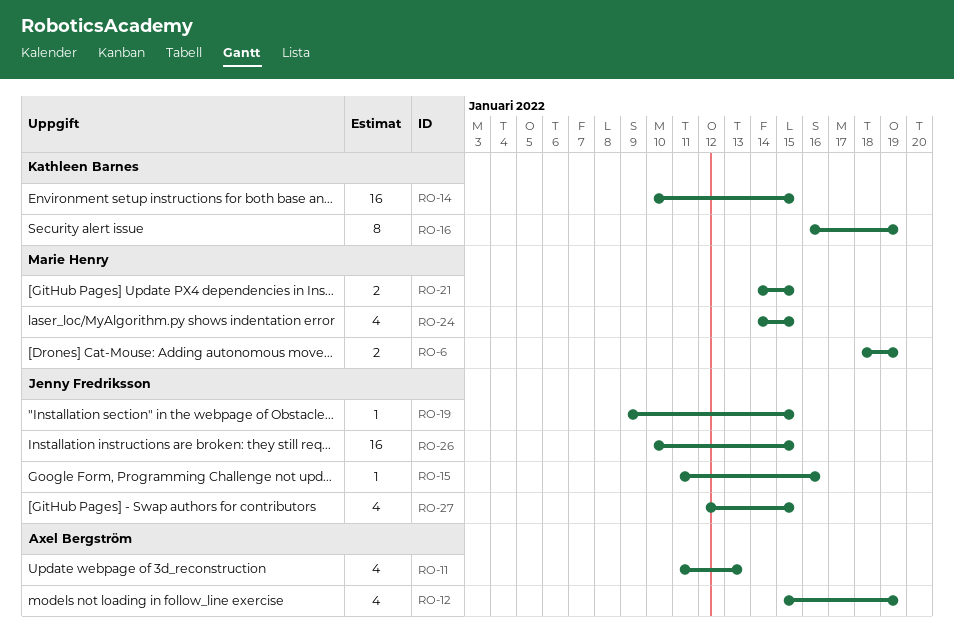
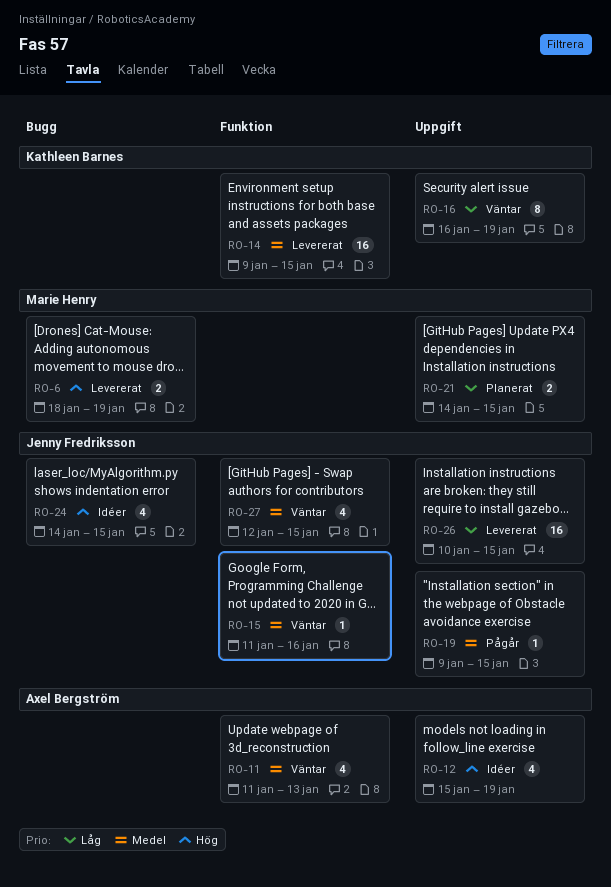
RO-14, start: Jan 10 -> Jan 9
RO-24, owner: Marie Henry -> Jenny Fredriksson

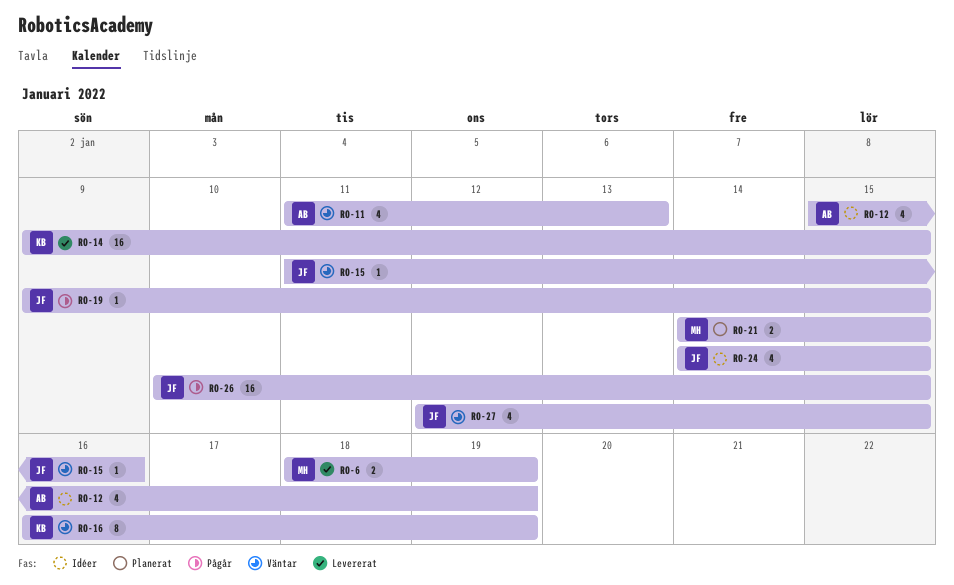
RO-26, status: Levererat -> Pågår

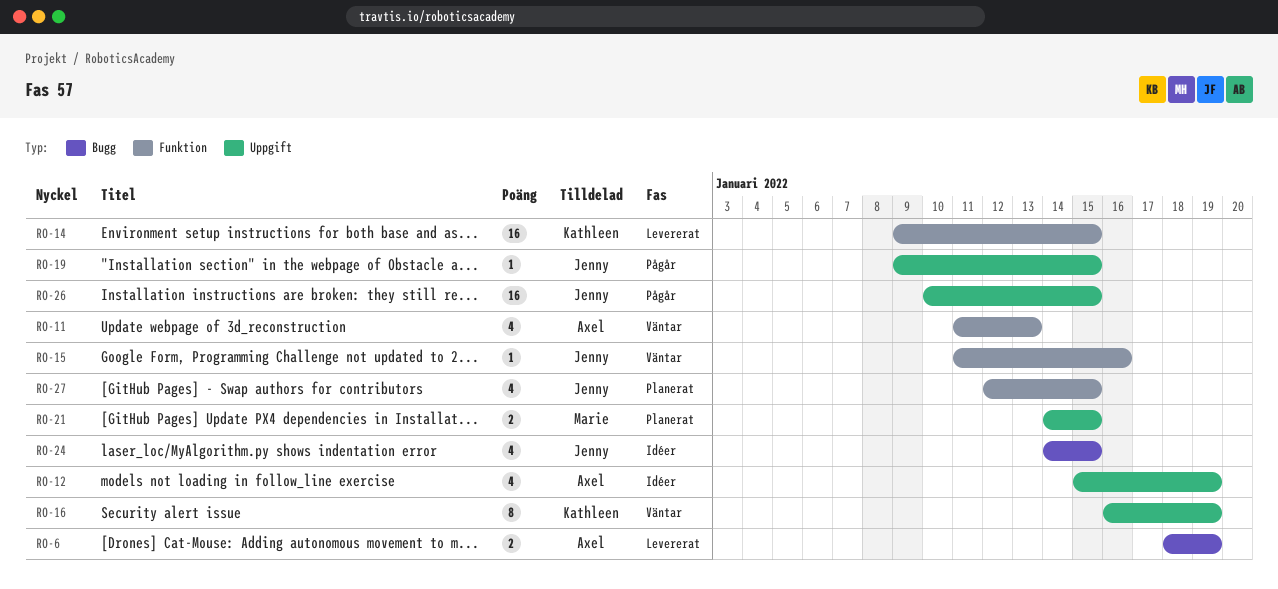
RO-6, owner: Marie -> Axel
RO-27, status: Väntar -> Planerat

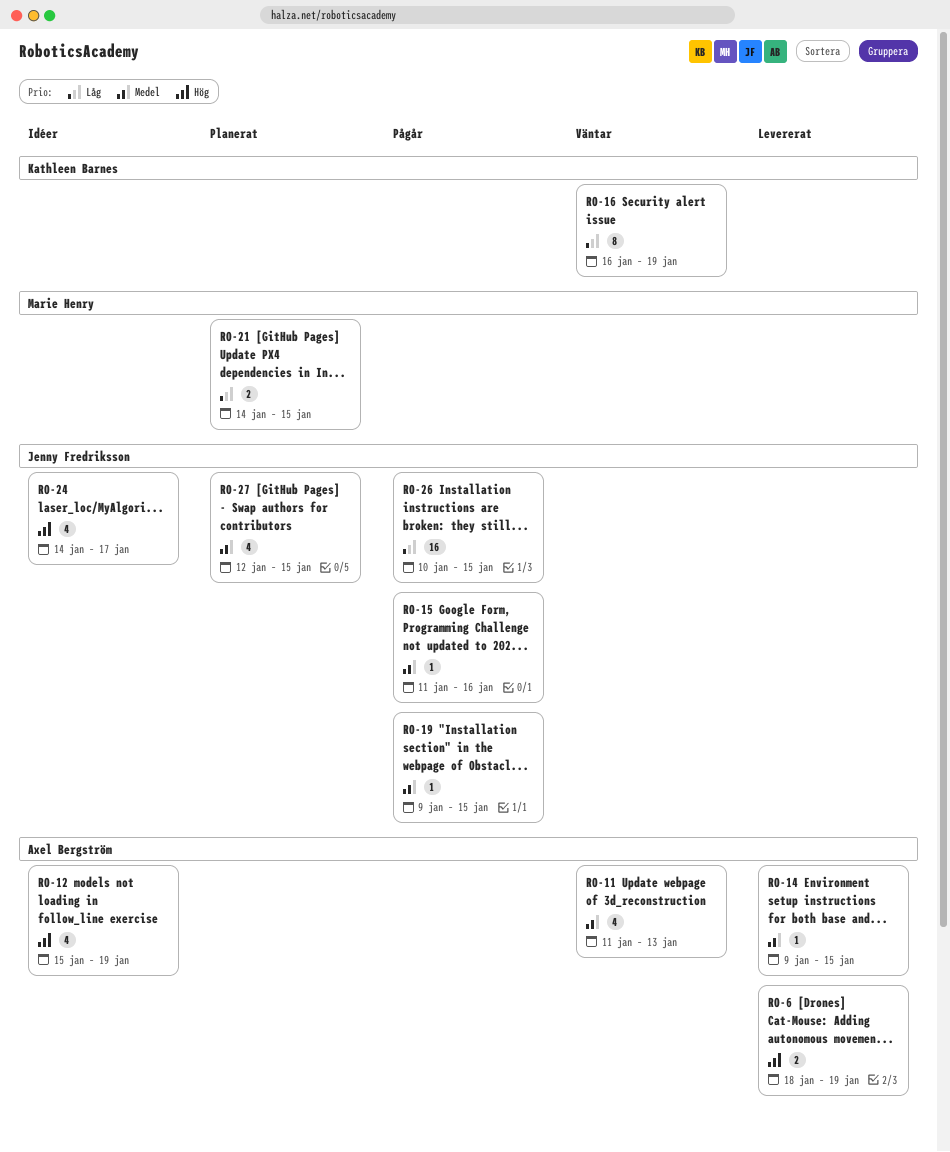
RO-14, owner: Kathleen Barnes -> Axel Bergström
RO-14, estimate: 16 -> 1
RO-15, status: Väntar -> Pågår
RO-24, due: Jan 15 -> Jan 17

